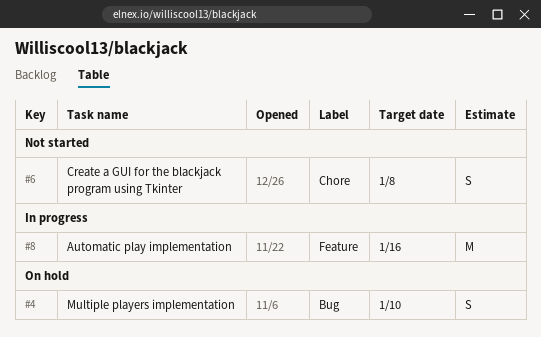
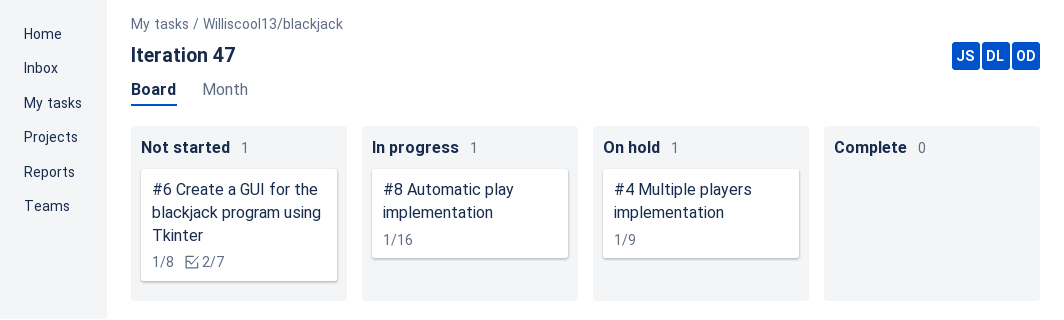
#4, due: Jan 10 -> Jan 9

